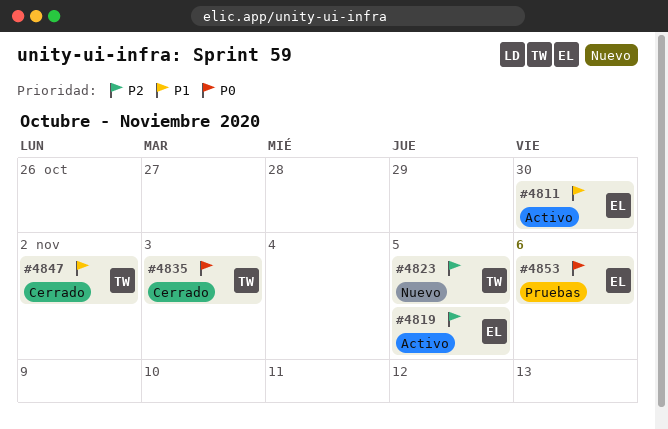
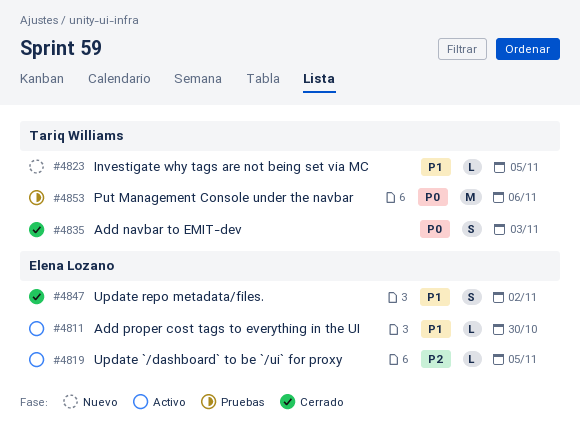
#4823, priority: P2 -> P1
#4847, owner: Tariq Williams -> Elena Lozano
#4853, owner: Elena Lozano -> Tariq Williams

